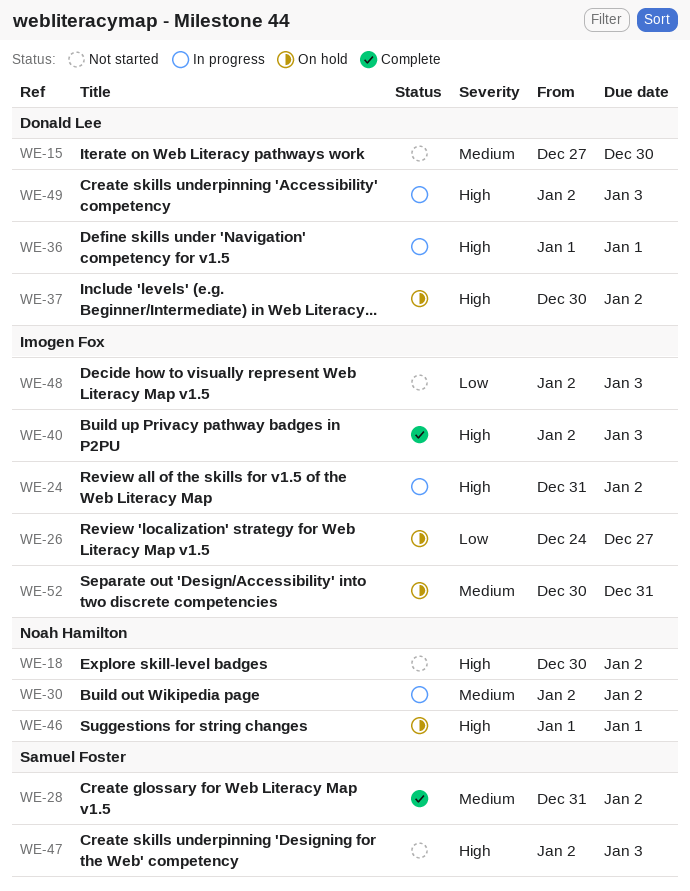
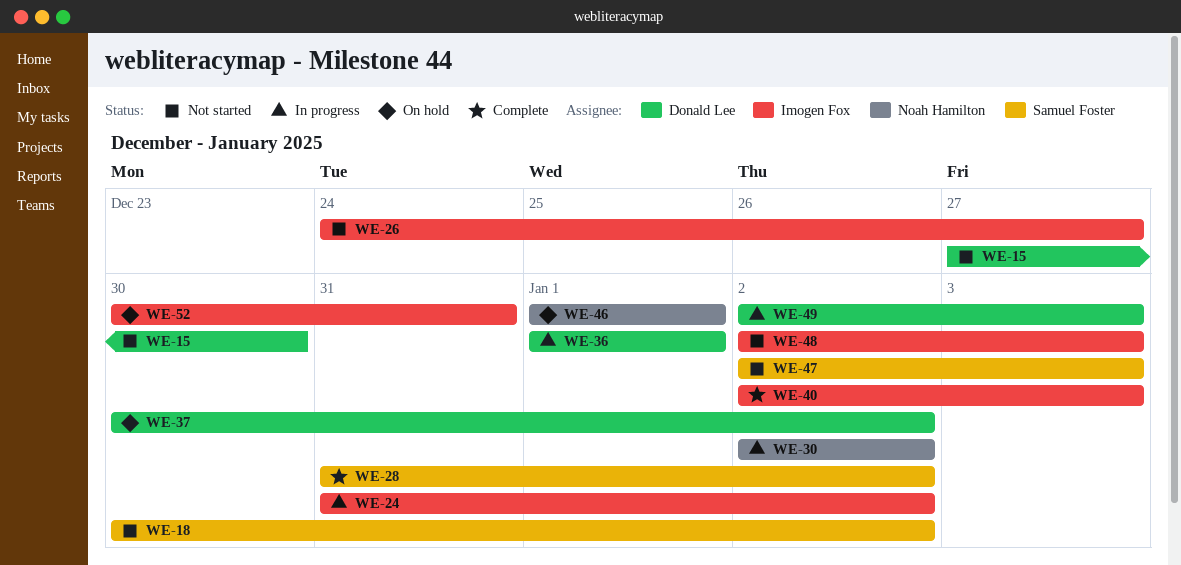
WE-18, owner: Noah Hamilton -> Samuel Foster
WE-26, status: On hold -> Not started

